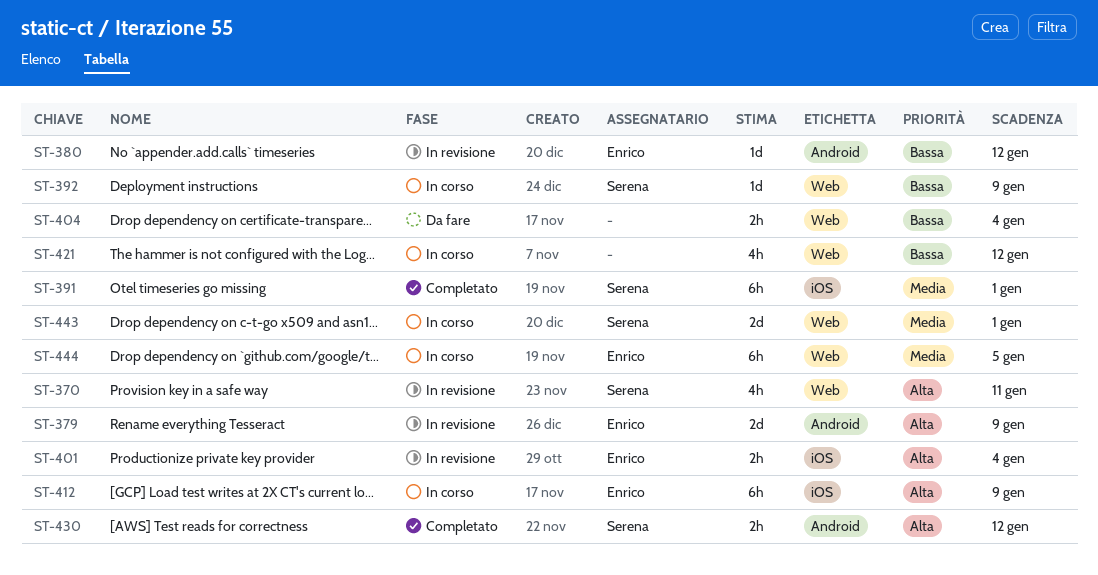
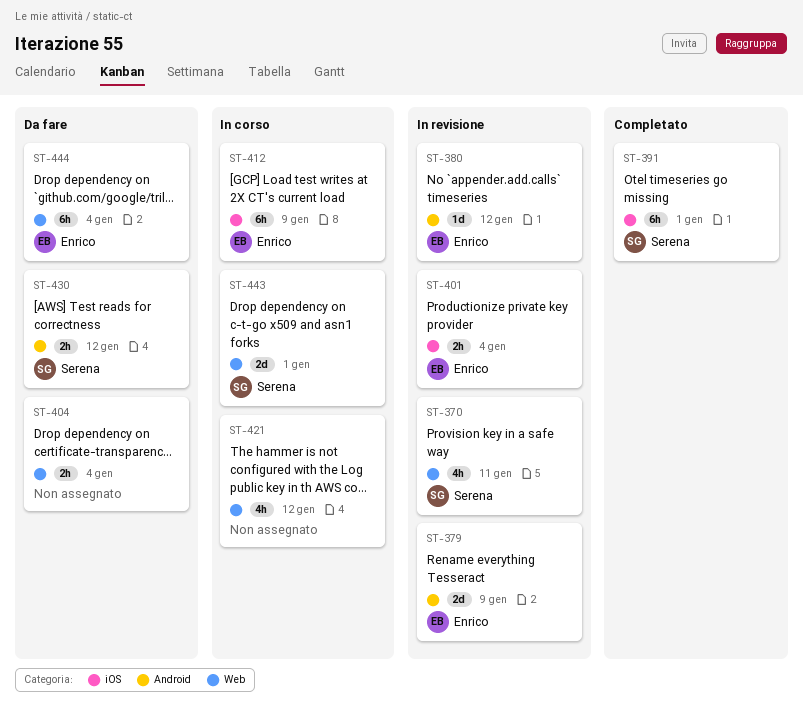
ST-392: present -> none
ST-430, status: Completato -> Da fare
ST-444, status: In corso -> Da fare
ST-444, due: Jan 5 -> Jan 4

